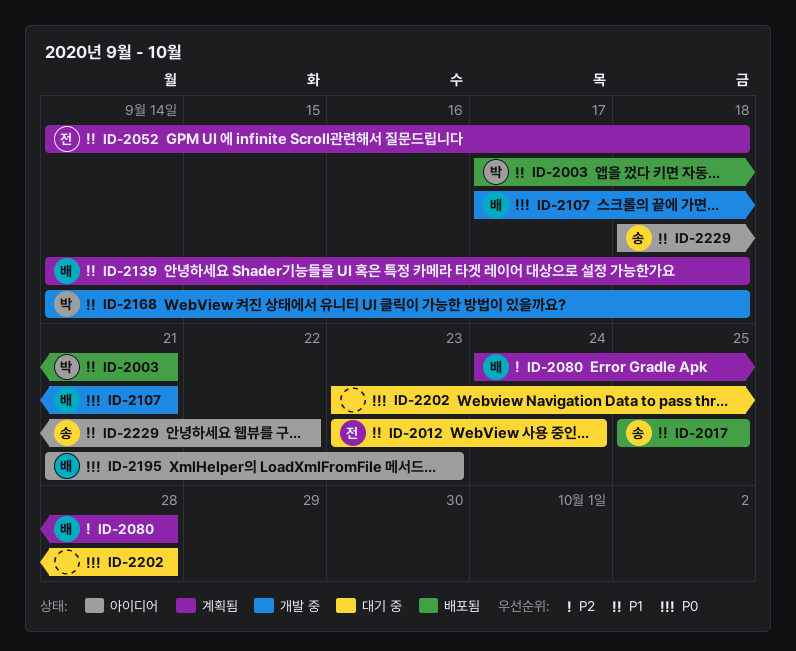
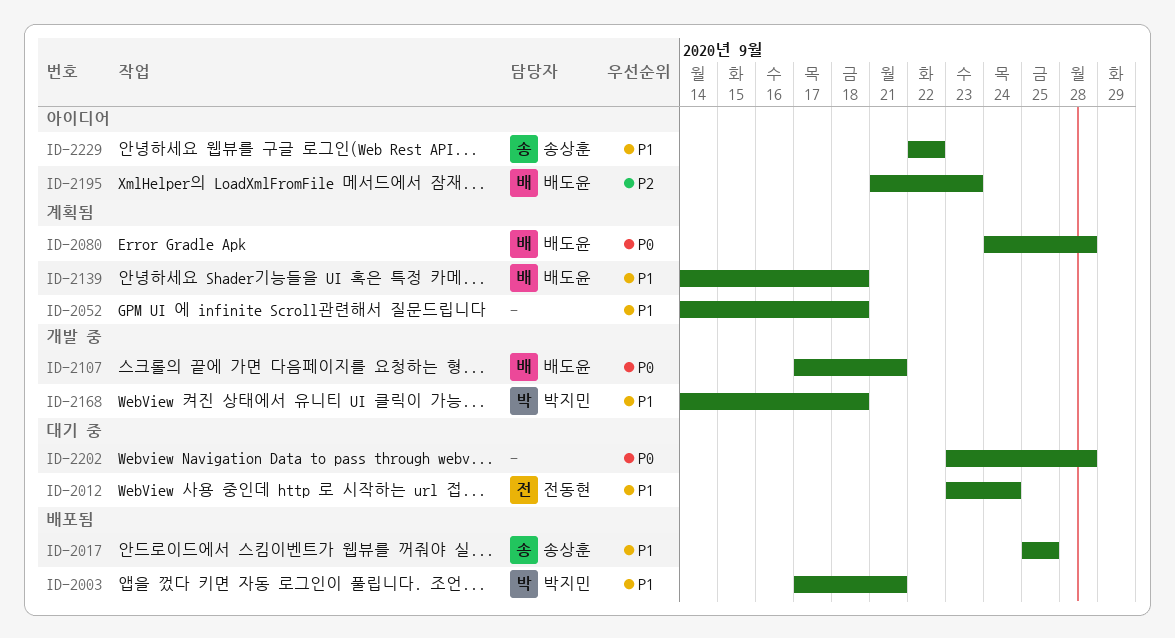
ID-2052, owner: 전동현 -> none
ID-2080, priority: P2 -> P0
ID-2195, priority: P0 -> P2
ID-2229, start: Sep 18 -> Sep 22

